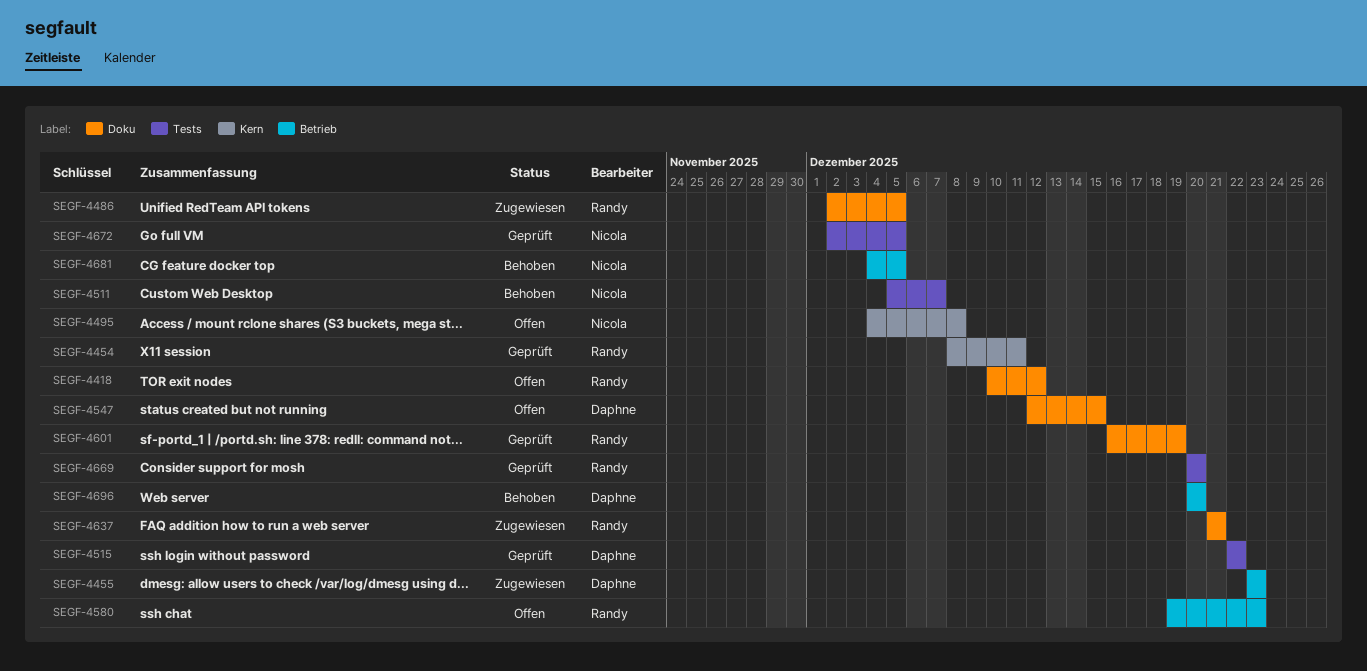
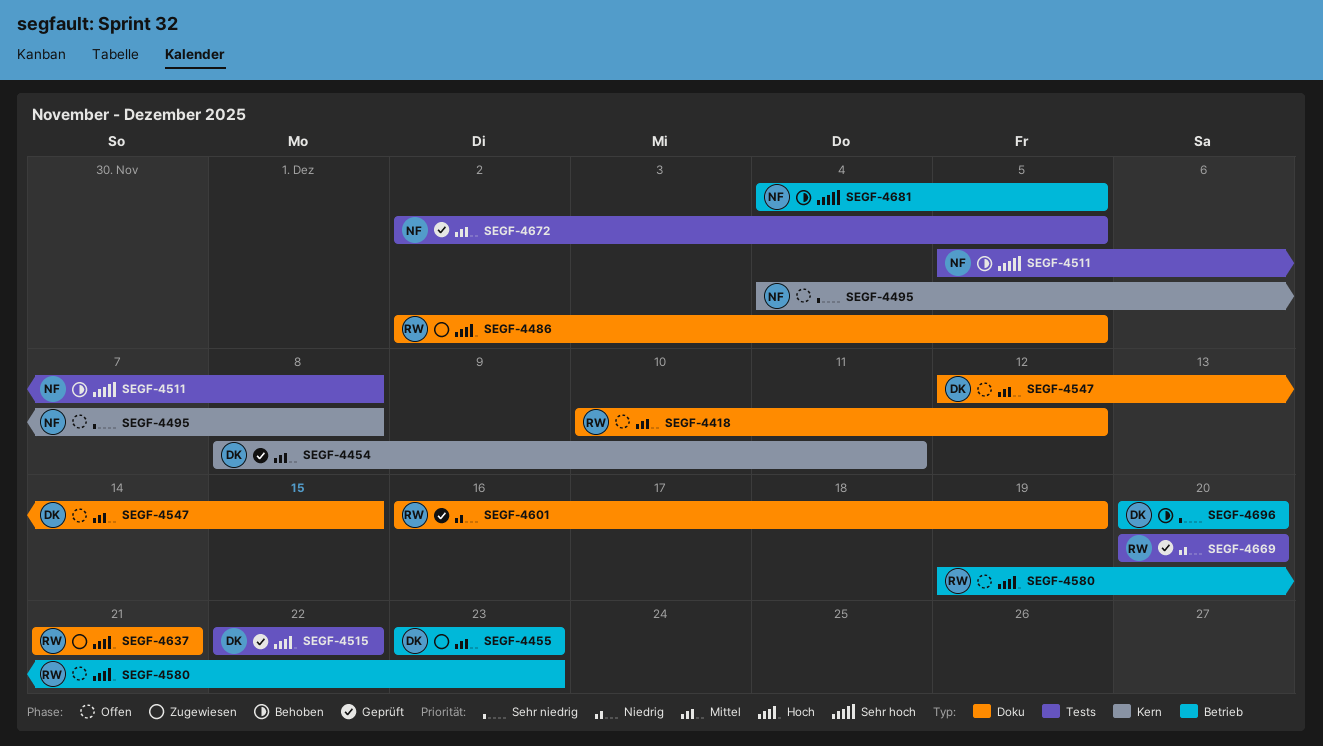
SEGF-4454, owner: Randy -> Daphne
SEGF-4511, due: Dec 7 -> Dec 8

